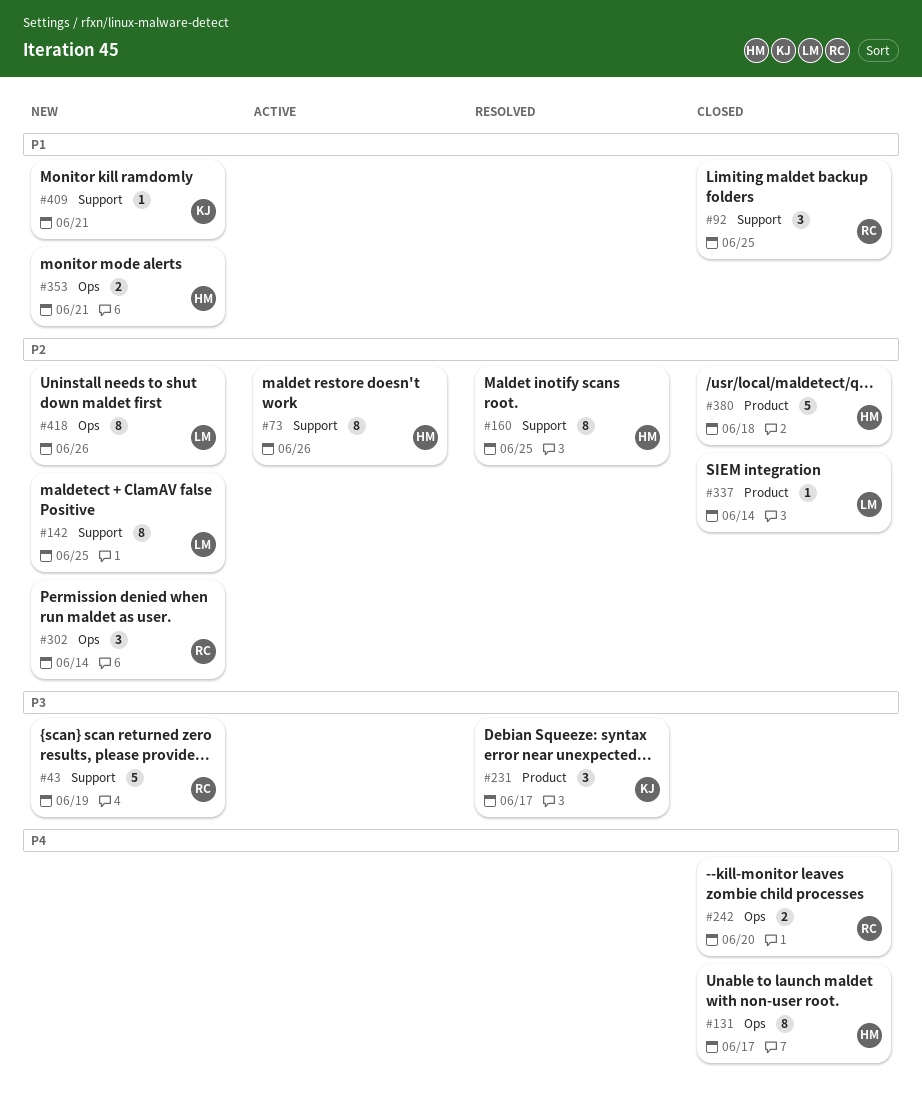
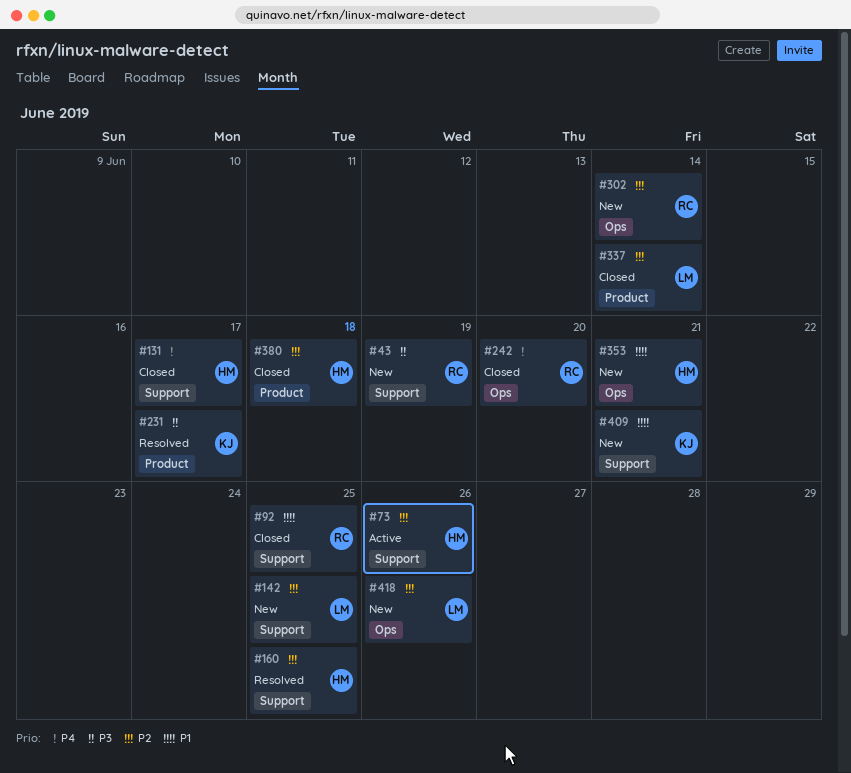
#131, label: Ops -> Support

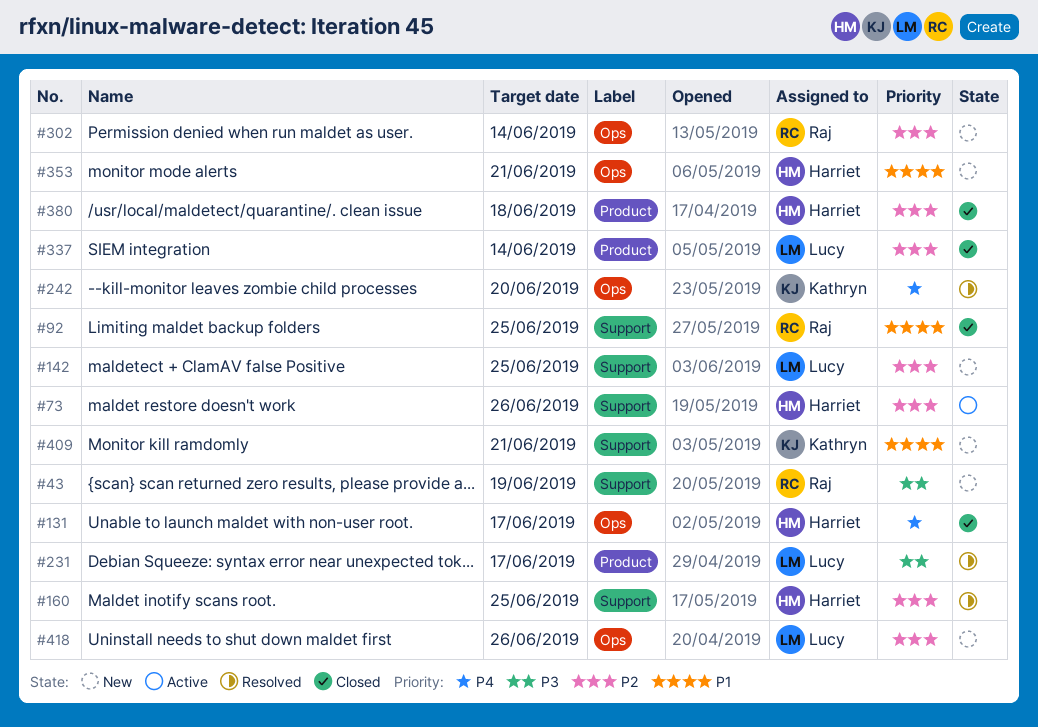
#131, label: Support -> Ops
#231, owner: Kathryn -> Lucy
#242, status: Closed -> Resolved
#242, owner: Raj -> Kathryn

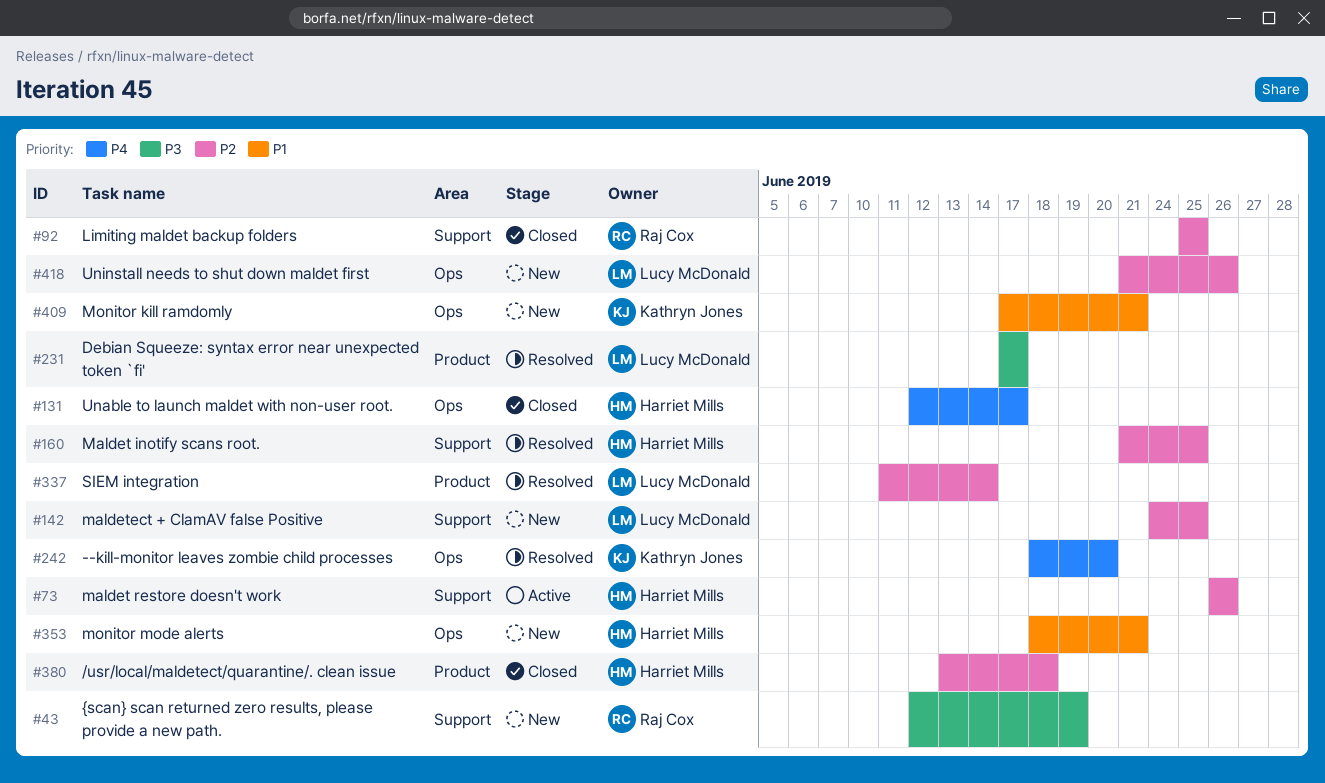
#92, priority: P1 -> P2
#302: present -> none
#337, status: Closed -> Resolved
#409, label: Support -> Ops

